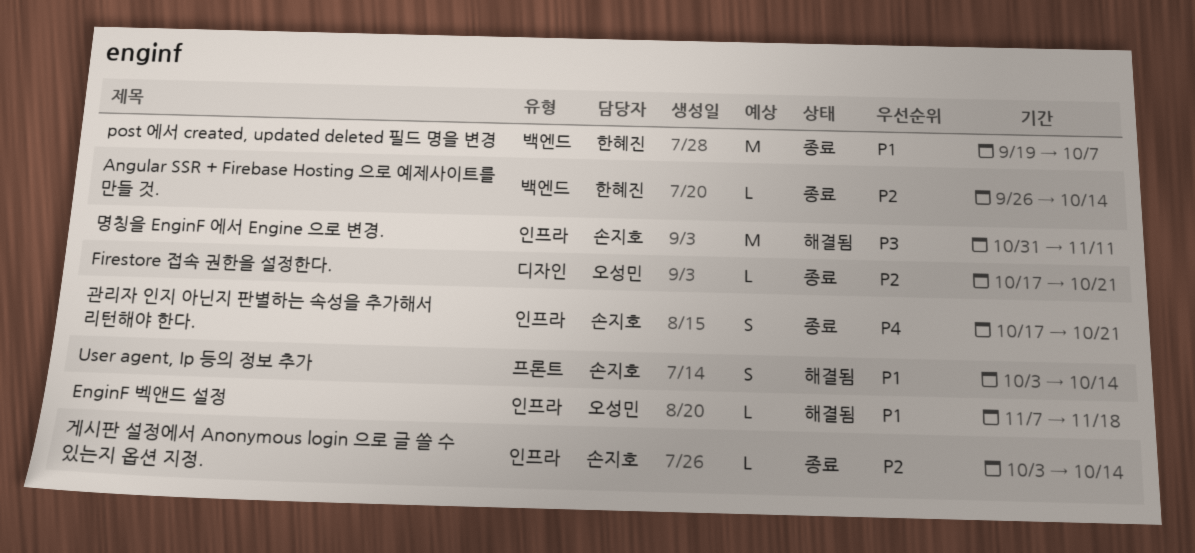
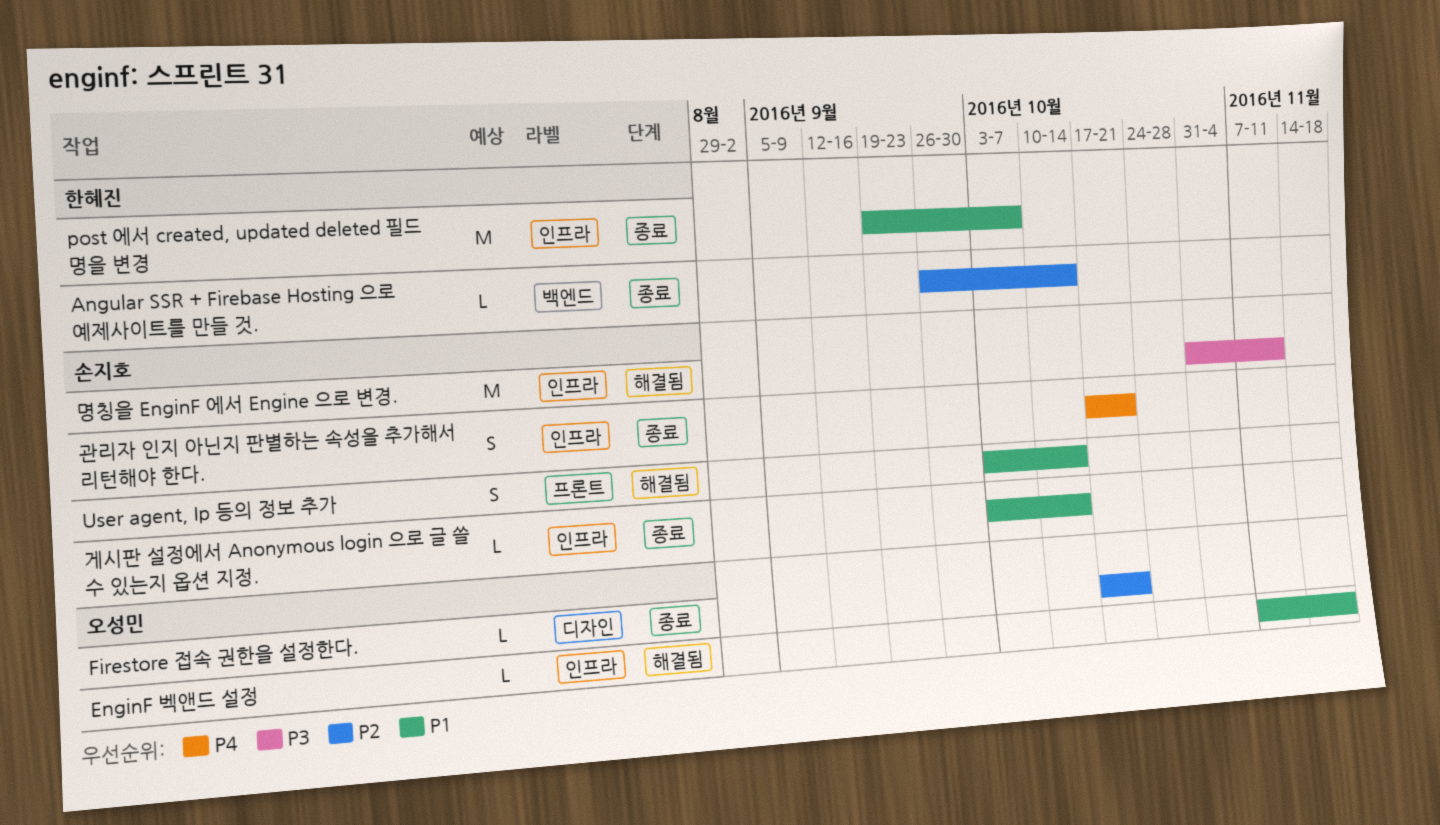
post 에서 created, updated deleted 필드 명을 변경, label: 백엔드 -> 인프라
게시판 설정에서 Anonymous login 으로 글 쓸 수 있는지 옵션 지정., priority: P2 -> P1

